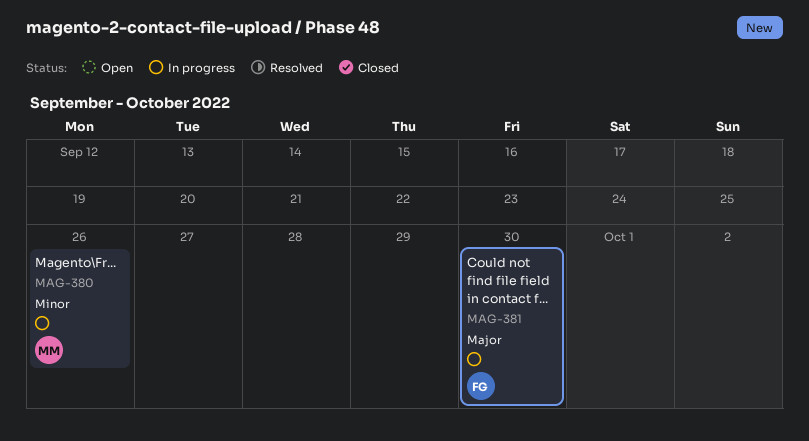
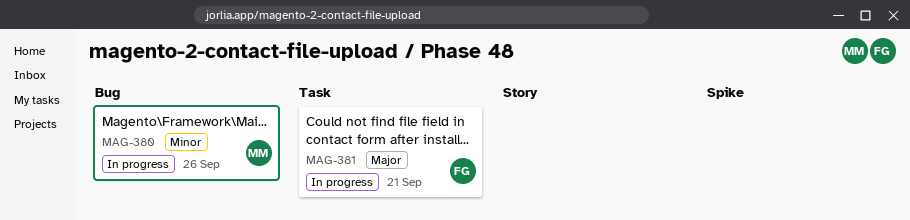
MAG-381, due: Sep 30 -> Sep 21

